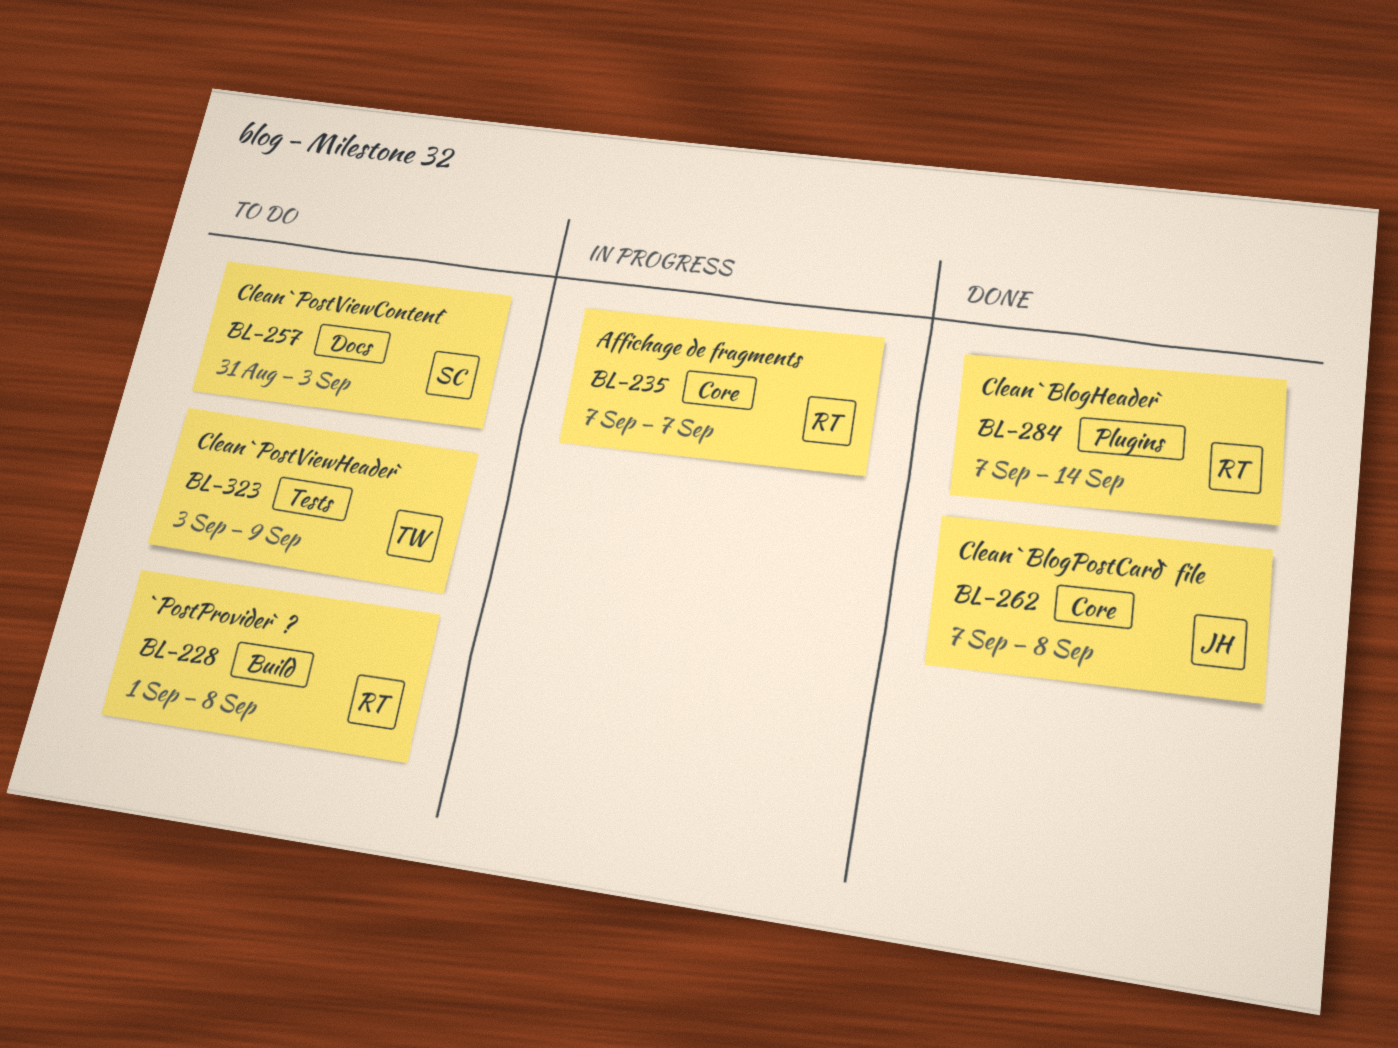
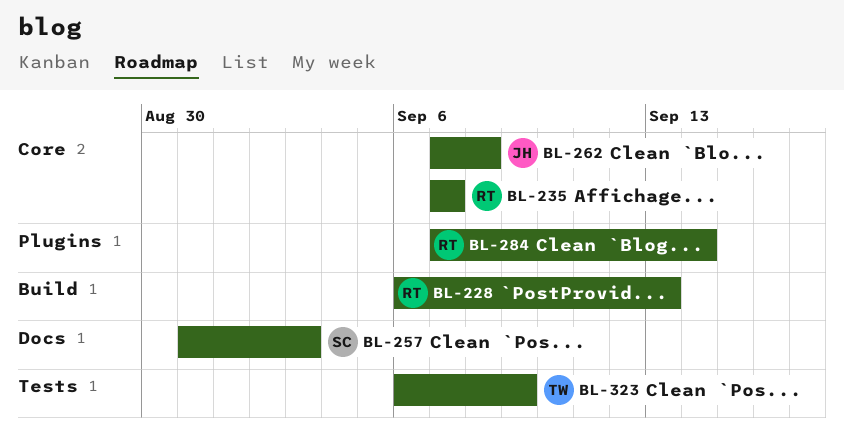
BL-228, start: Sep 1 -> Sep 6
BL-228, due: Sep 8 -> Sep 13
BL-323, start: Sep 3 -> Sep 6

